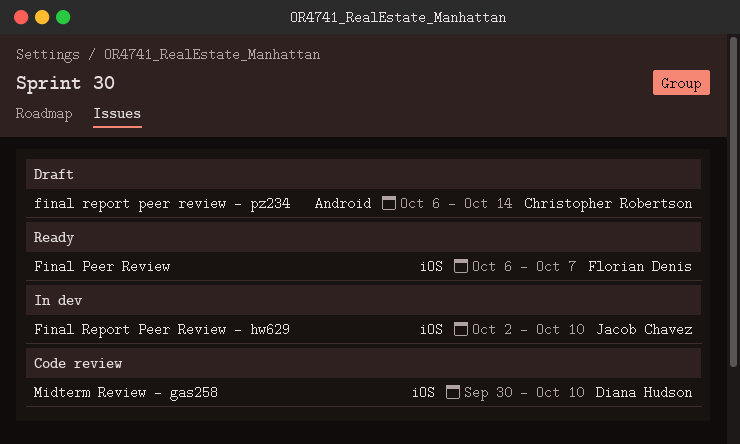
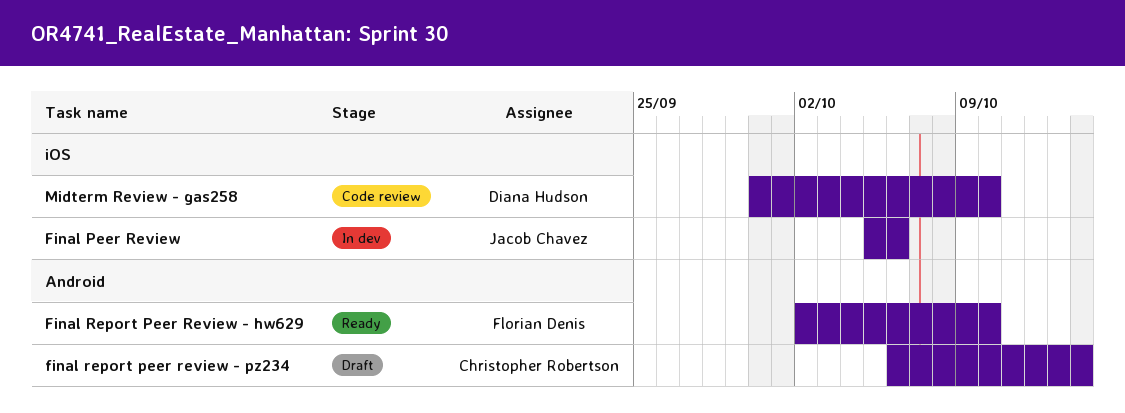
Final Peer Review, status: Ready -> In dev
Final Peer Review, owner: Florian Denis -> Jacob Chavez
Final Peer Review, start: Oct 6 -> Oct 5
Final Peer Review, due: Oct 7 -> Oct 6
Final Report Peer Review - hw629, status: In dev -> Ready
Final Report Peer Review - hw629, owner: Jacob Chavez -> Florian Denis
Final Report Peer Review - hw629, label: iOS -> Android

